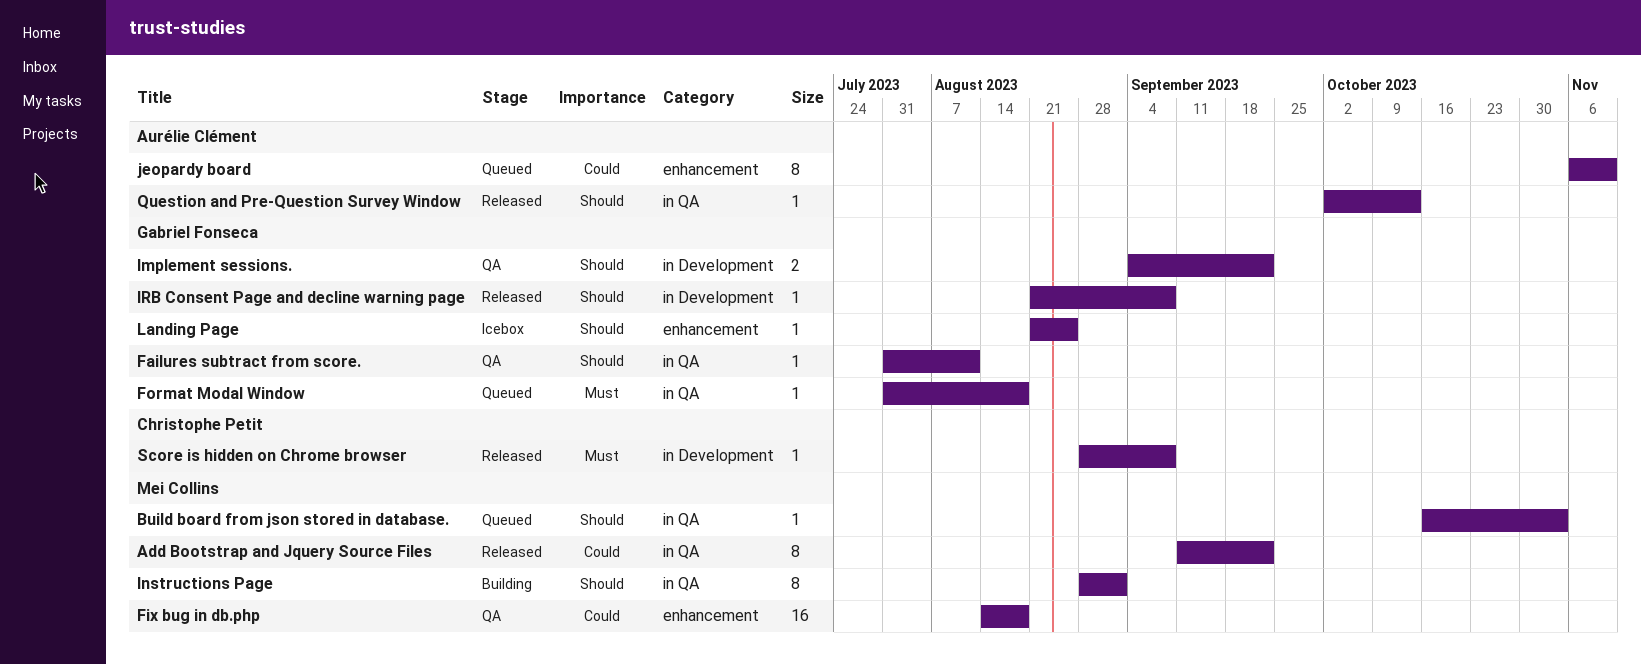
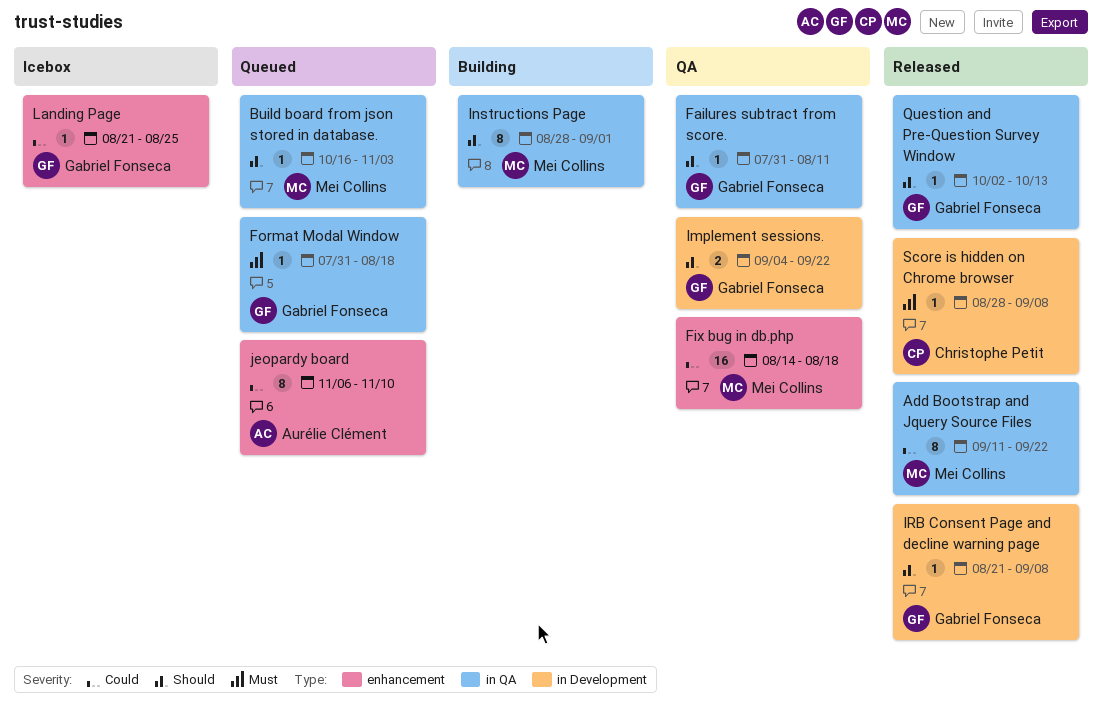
Landing Page, priority: Should -> Could
Question and Pre-Question Survey Window, owner: Aurélie Clément -> Gabriel Fonseca

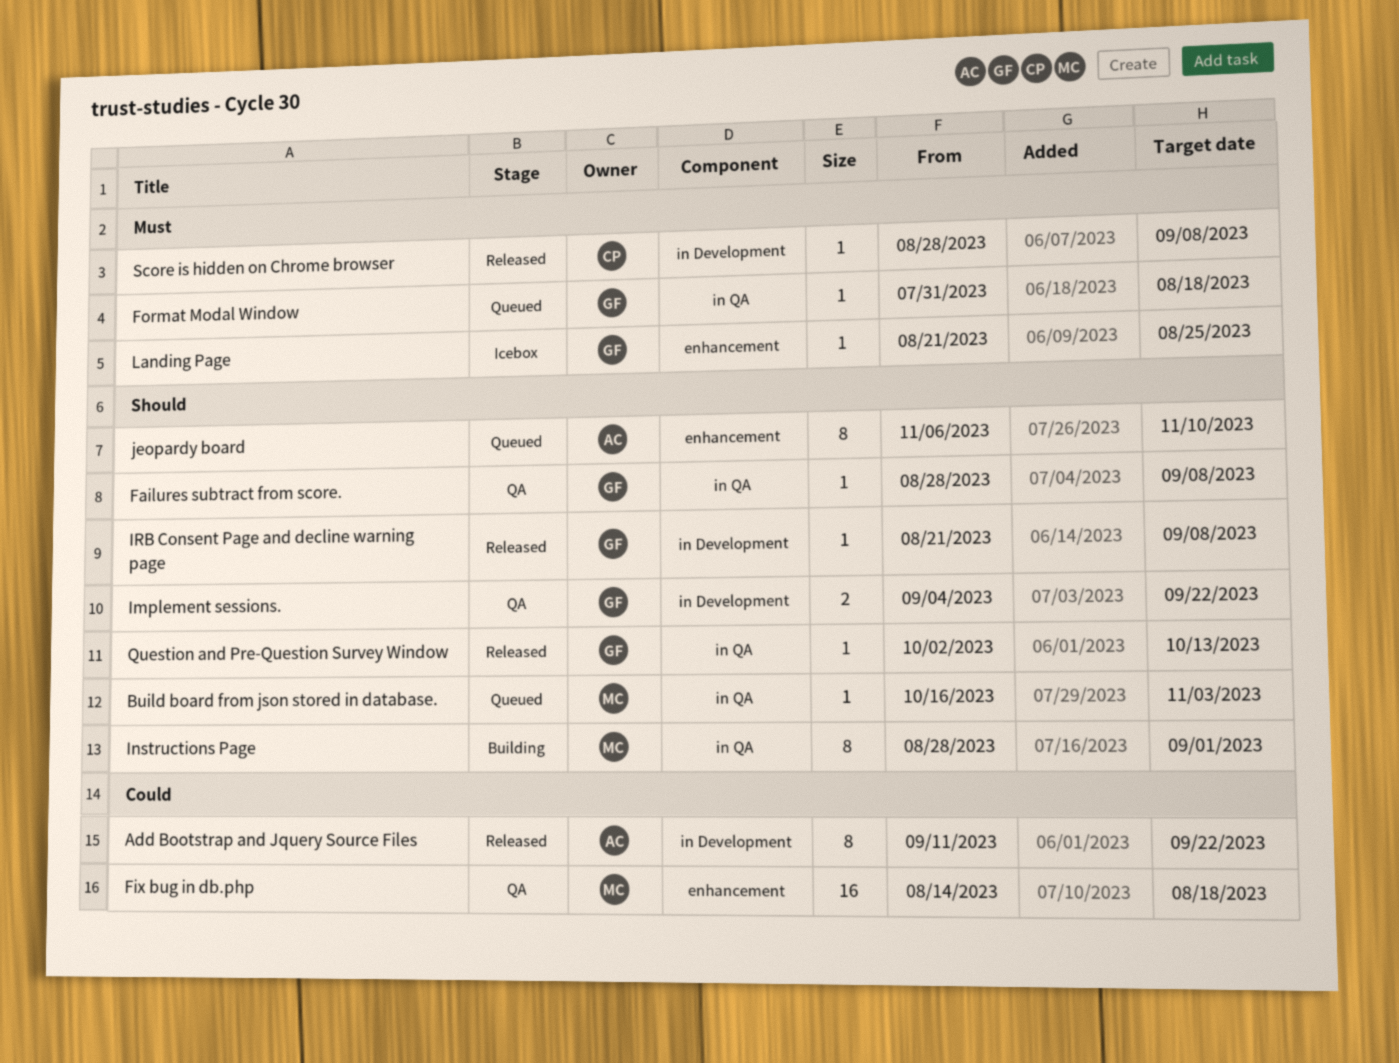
Add Bootstrap and Jquery Source Files, owner: Mei Collins -> Aurélie Clément
Add Bootstrap and Jquery Source Files, label: in QA -> in Development
Failures subtract from score., start: Jul 31 -> Aug 28
Failures subtract from score., due: Aug 11 -> Sep 8
jeopardy board, priority: Could -> Should
Landing Page, priority: Could -> Must

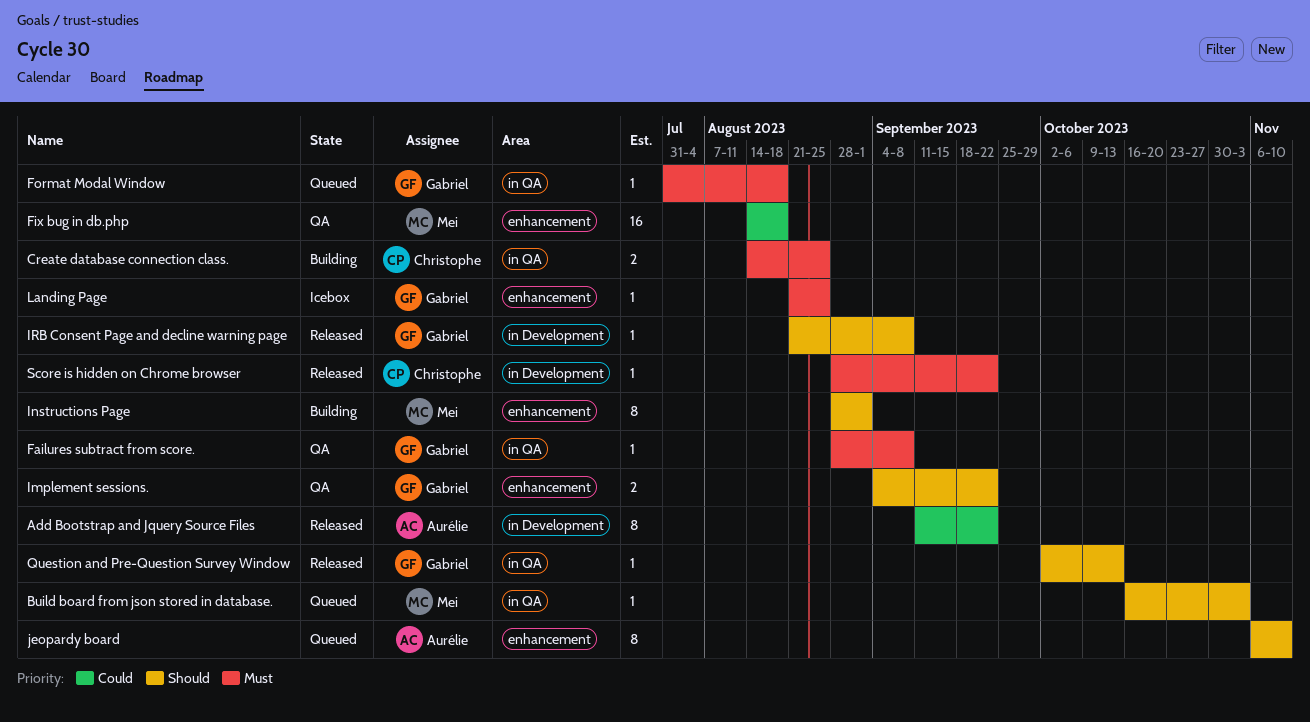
Create database connection class.: none -> present
Failures subtract from score., priority: Should -> Must
Implement sessions., label: in Development -> enhancement
Instructions Page, label: in QA -> enhancement
Score is hidden on Chrome browser, due: Sep 8 -> Sep 22

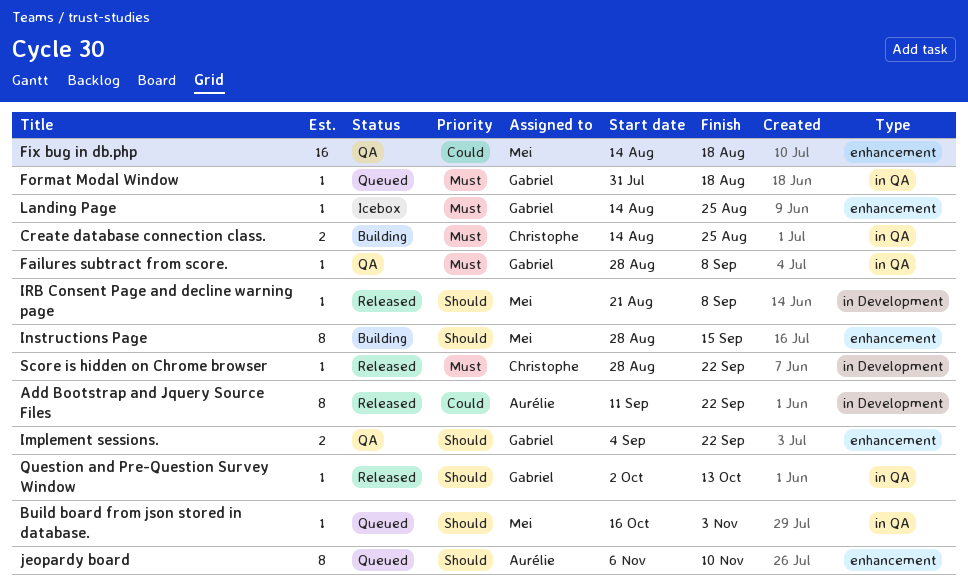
Instructions Page, due: Sep 1 -> Sep 15
IRB Consent Page and decline warning page, owner: Gabriel -> Mei
Landing Page, start: Aug 21 -> Aug 14

